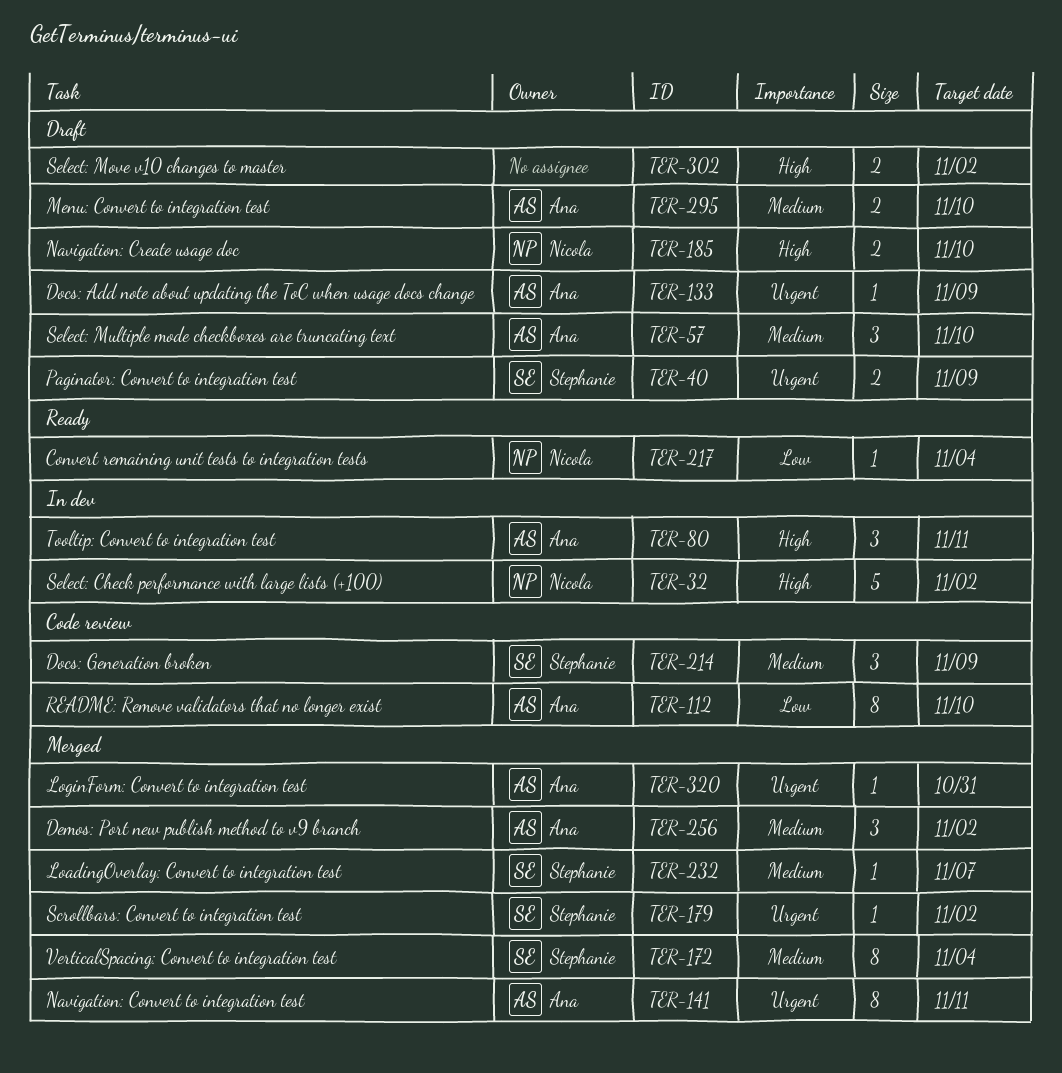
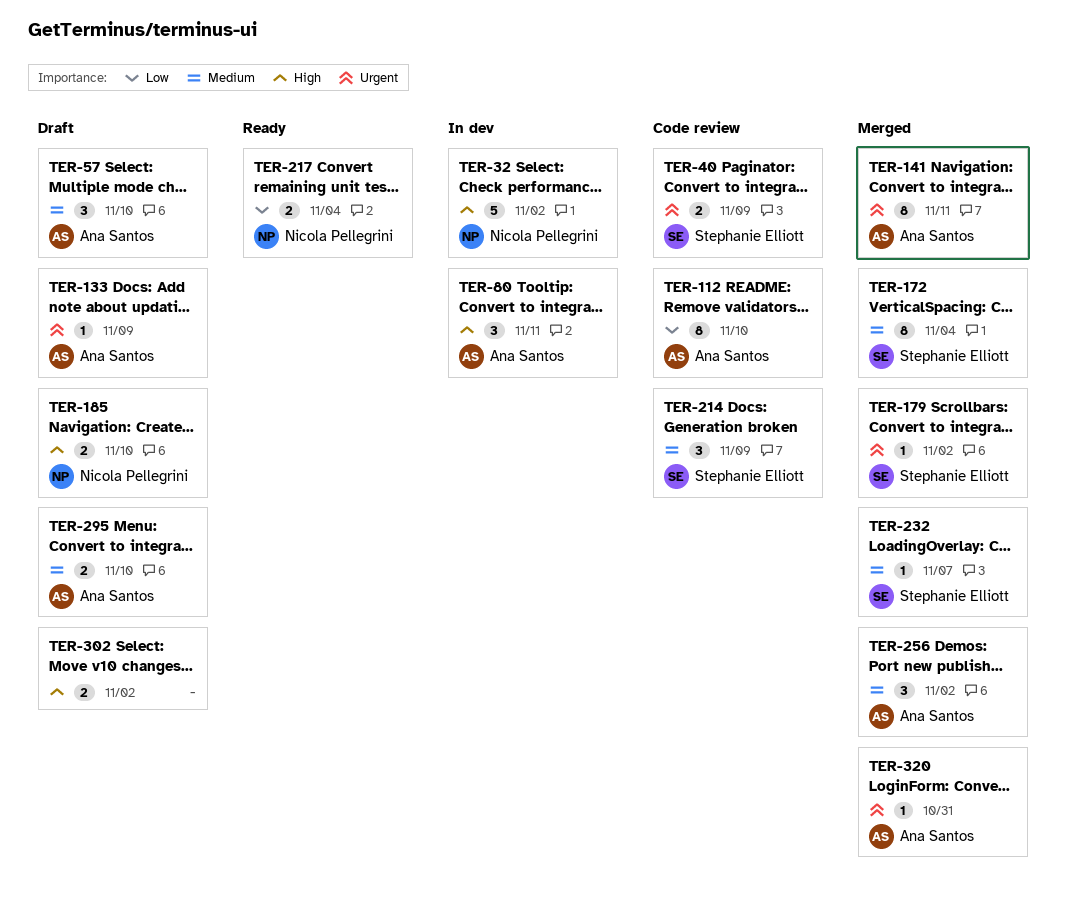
TER-40, status: Draft -> Code review
TER-217, estimate: 1 -> 2

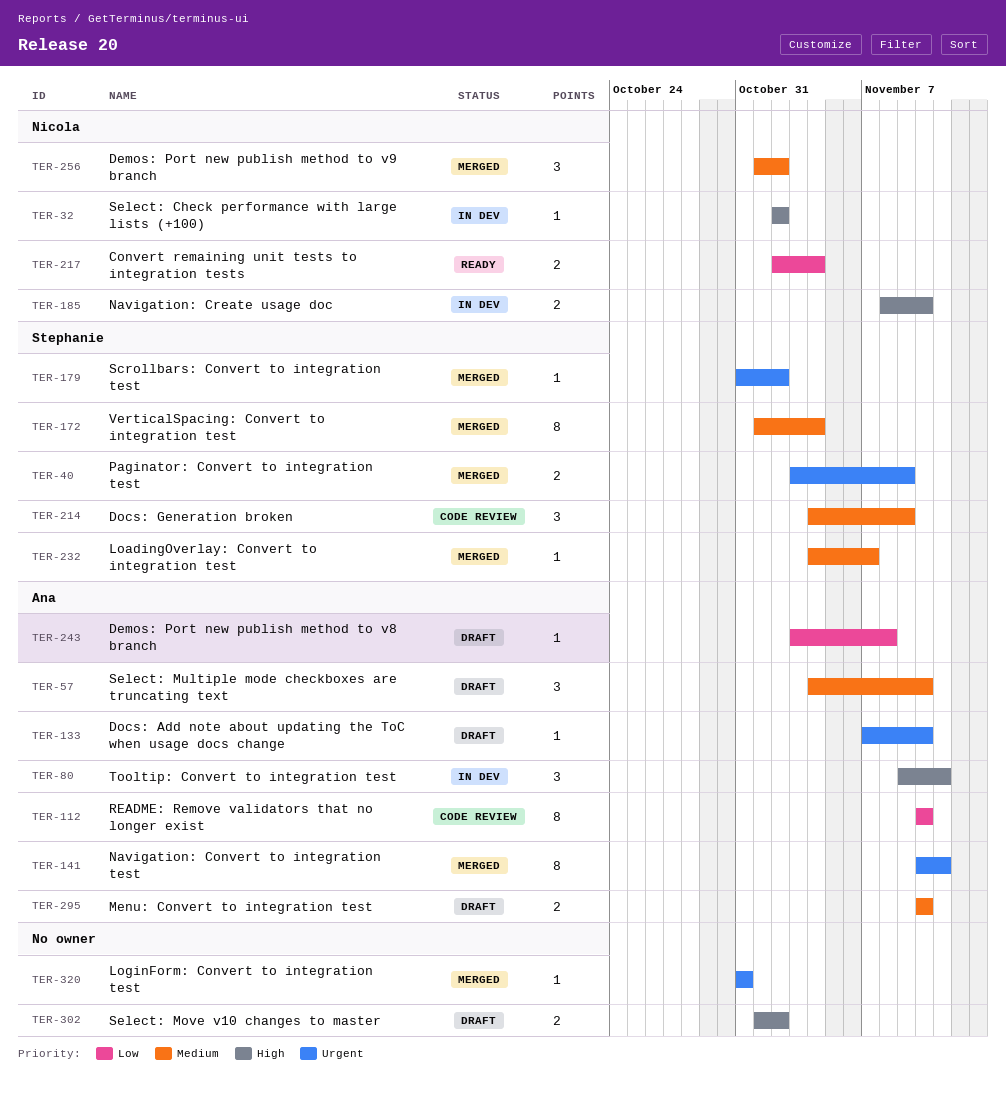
TER-32, estimate: 5 -> 1
TER-40, status: Code review -> Merged
TER-133, due: Nov 9 -> Nov 10
TER-185, status: Draft -> In dev
TER-243: none -> present
TER-256, owner: Ana Santos -> Nicola Pellegrini
TER-320, owner: Ana Santos -> none

